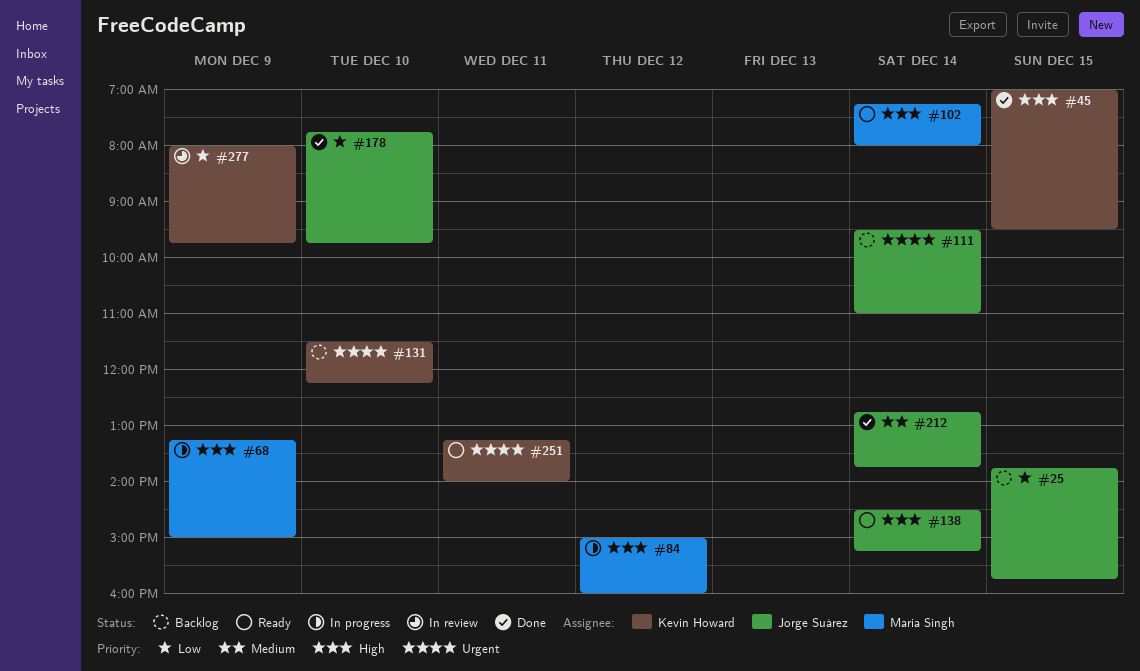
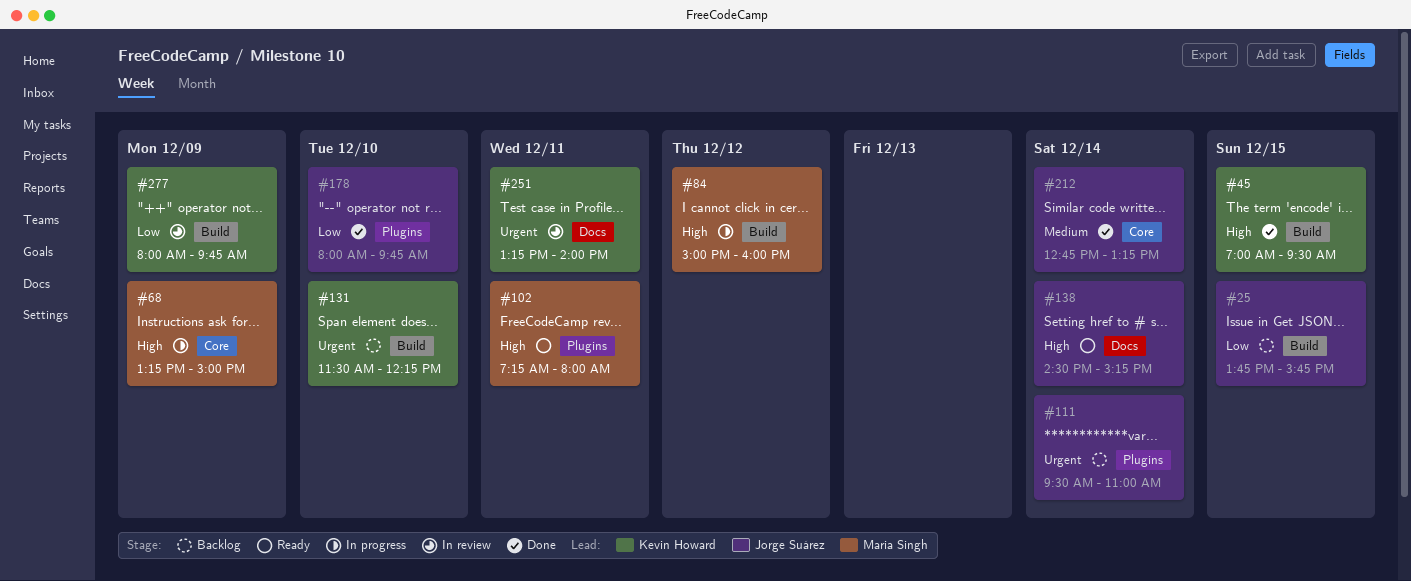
#102, day: Dec 14 -> Dec 11
#178, begins: 07:45 -> 08:00
#212, ends: 13:45 -> 13:15
#251, status: Ready -> In review

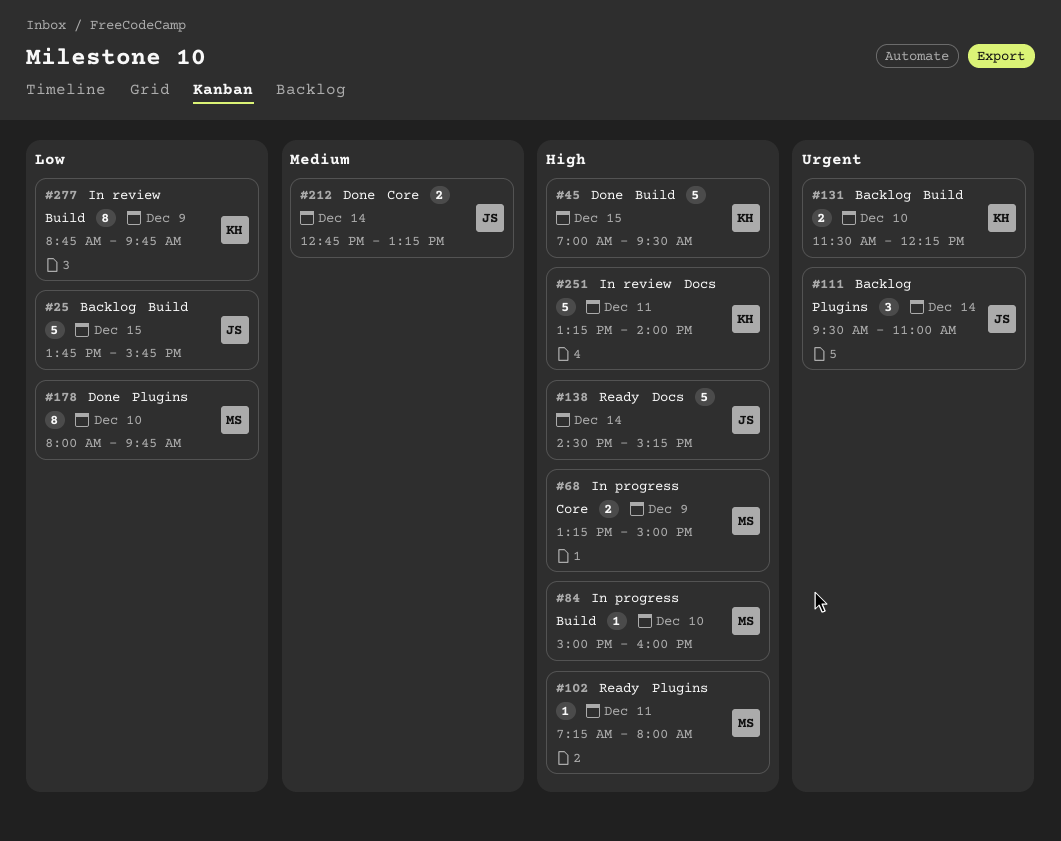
#84, day: Dec 12 -> Dec 10
#178, owner: Jorge Suárez -> Maria Singh
#251, priority: Urgent -> High
#277, begins: 08:00 -> 08:45

